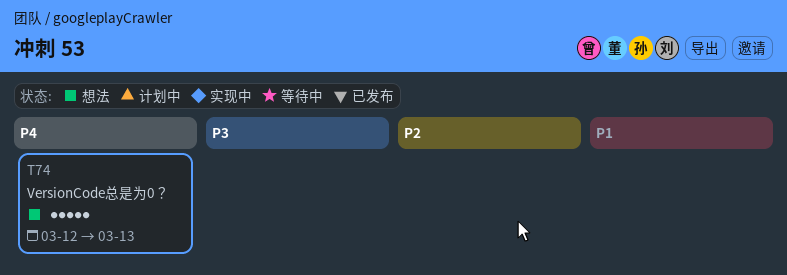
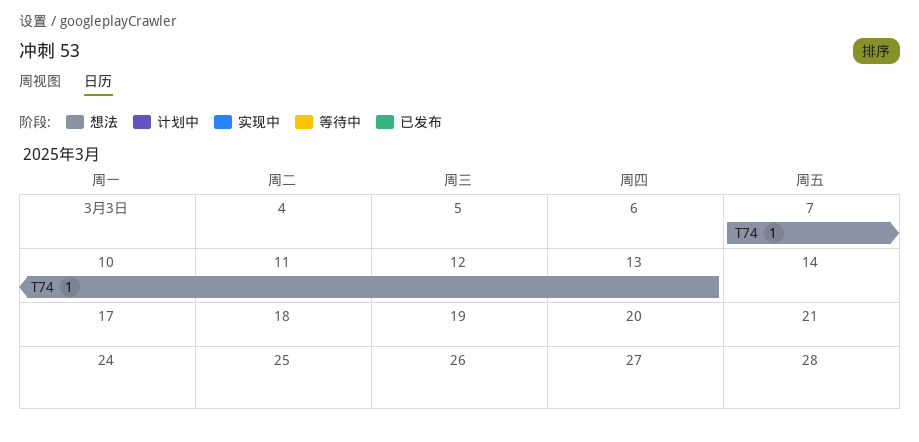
T74, estimate: 5 -> 1
T74, start: Mar 12 -> Mar 7

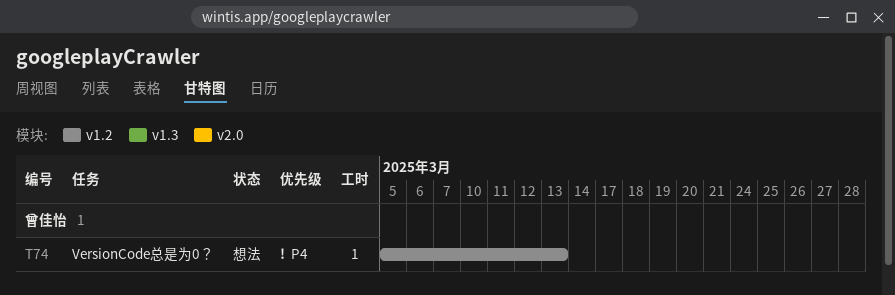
T74, start: Mar 7 -> Mar 5

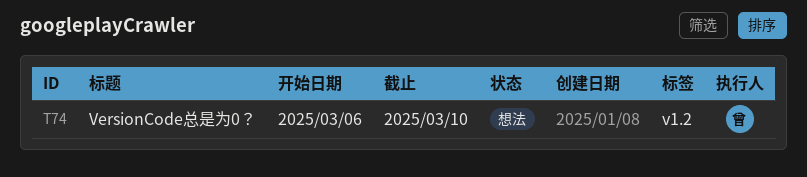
T74, start: Mar 5 -> Mar 6
T74, due: Mar 13 -> Mar 10

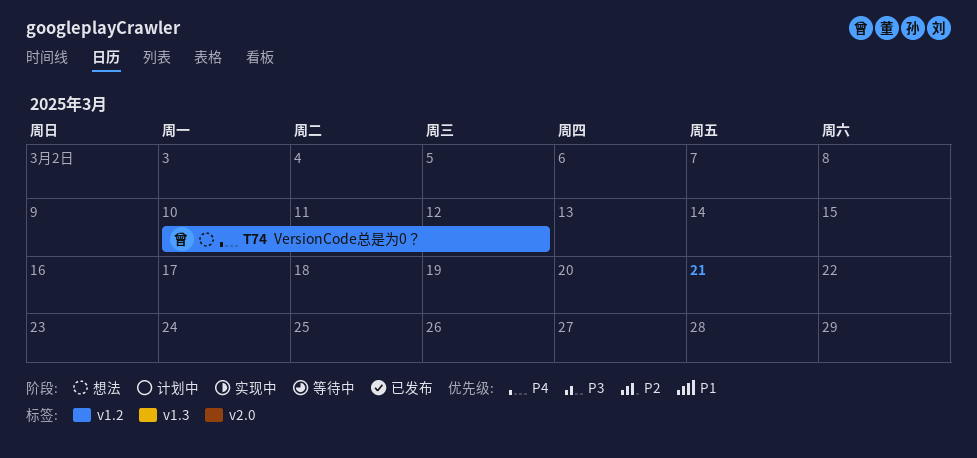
T74, start: Mar 6 -> Mar 10
T74, due: Mar 10 -> Mar 12

